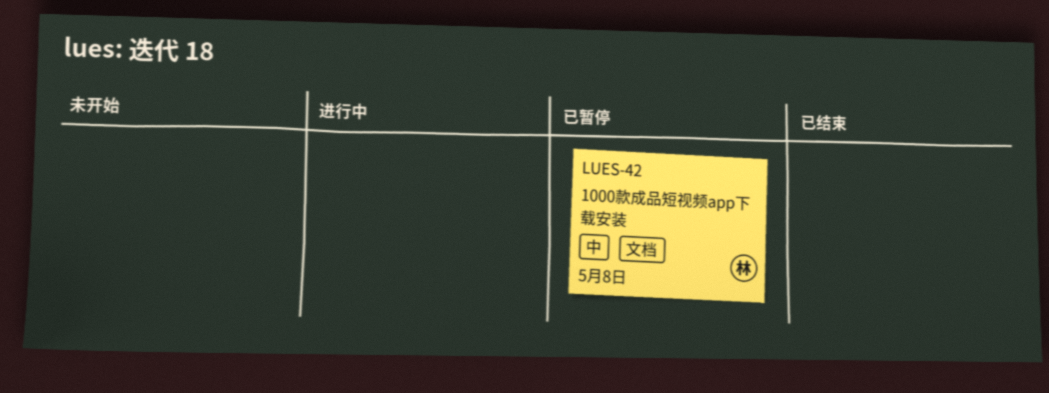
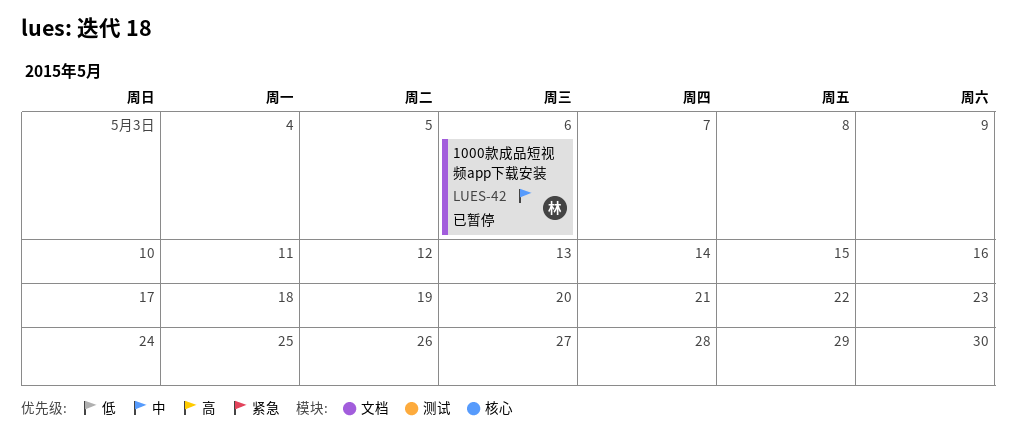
LUES-42, due: May 8 -> May 6

